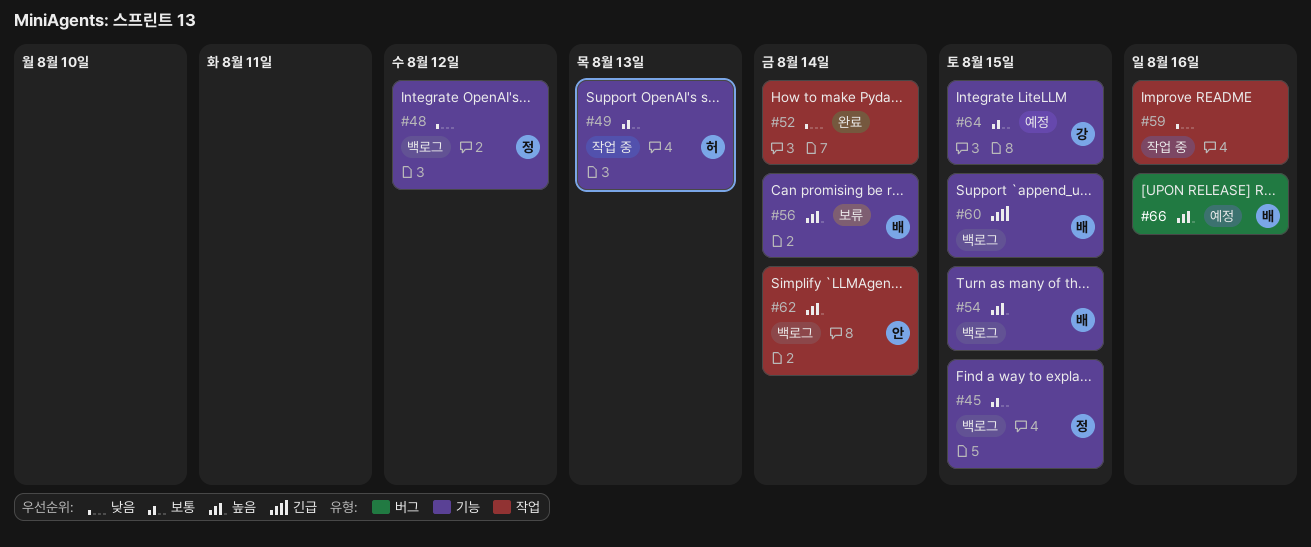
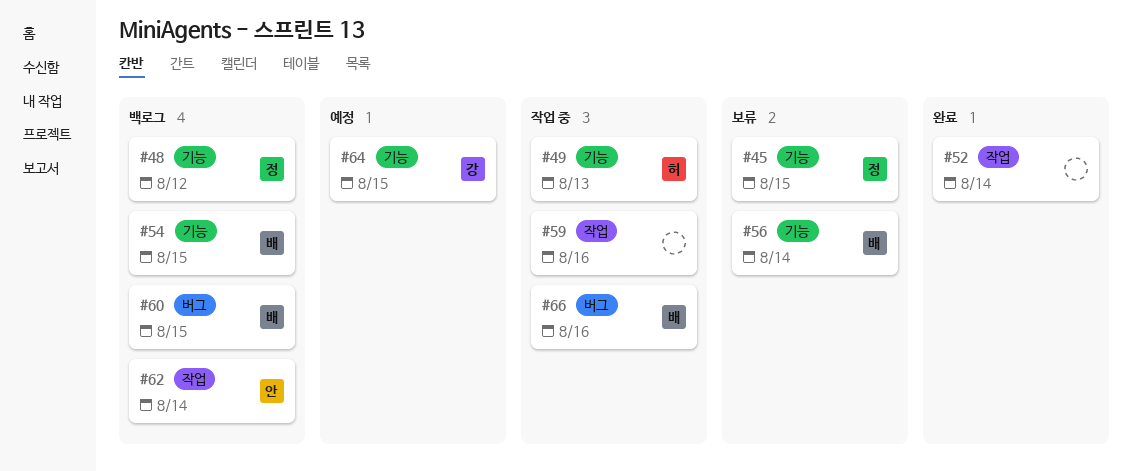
#45, status: 백로그 -> 보류
#60, label: 기능 -> 버그
#66, status: 예정 -> 작업 중

